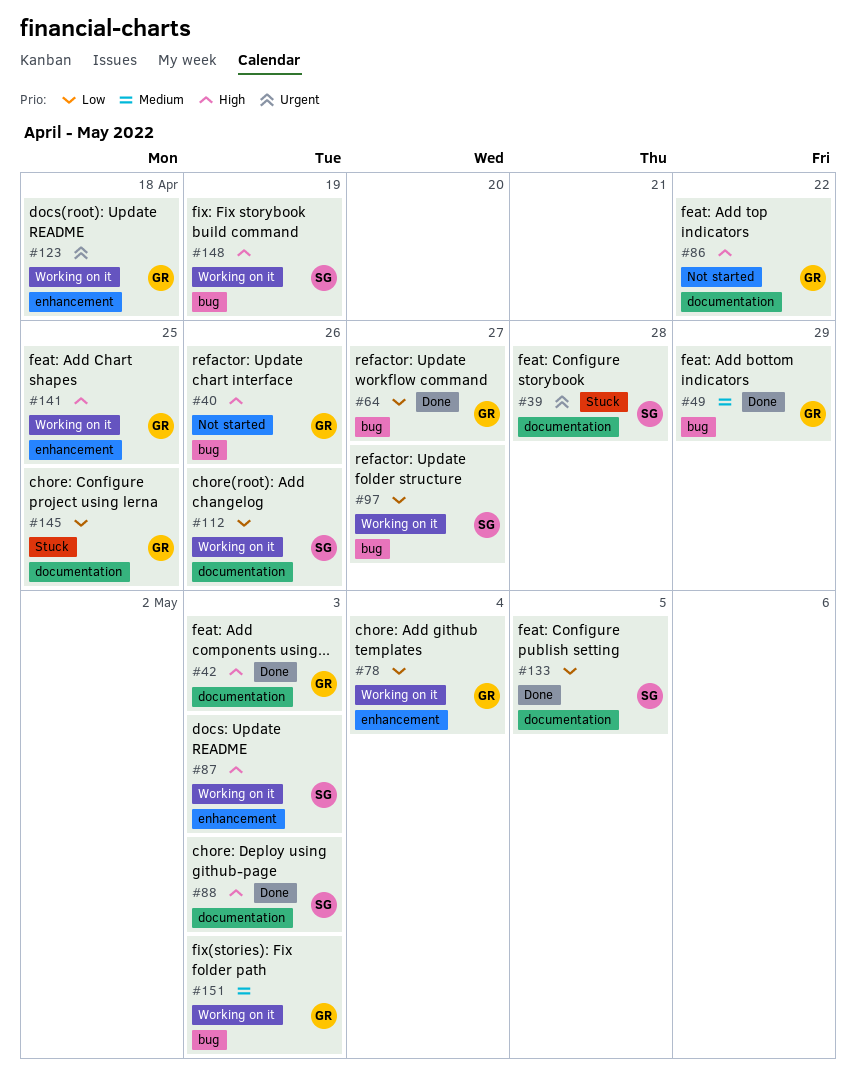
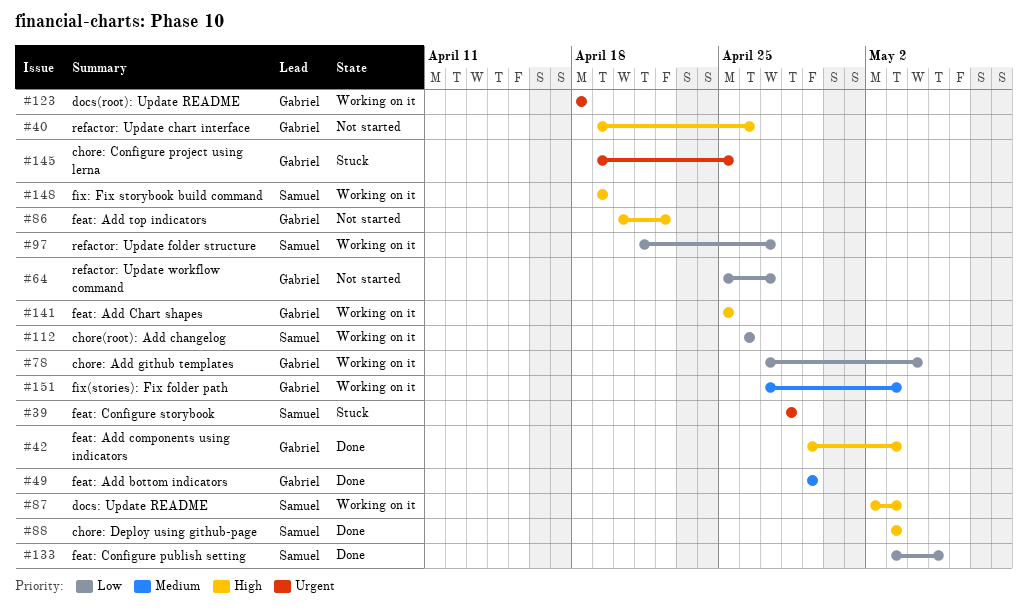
#64, status: Done -> Not started
#145, priority: Low -> Urgent

